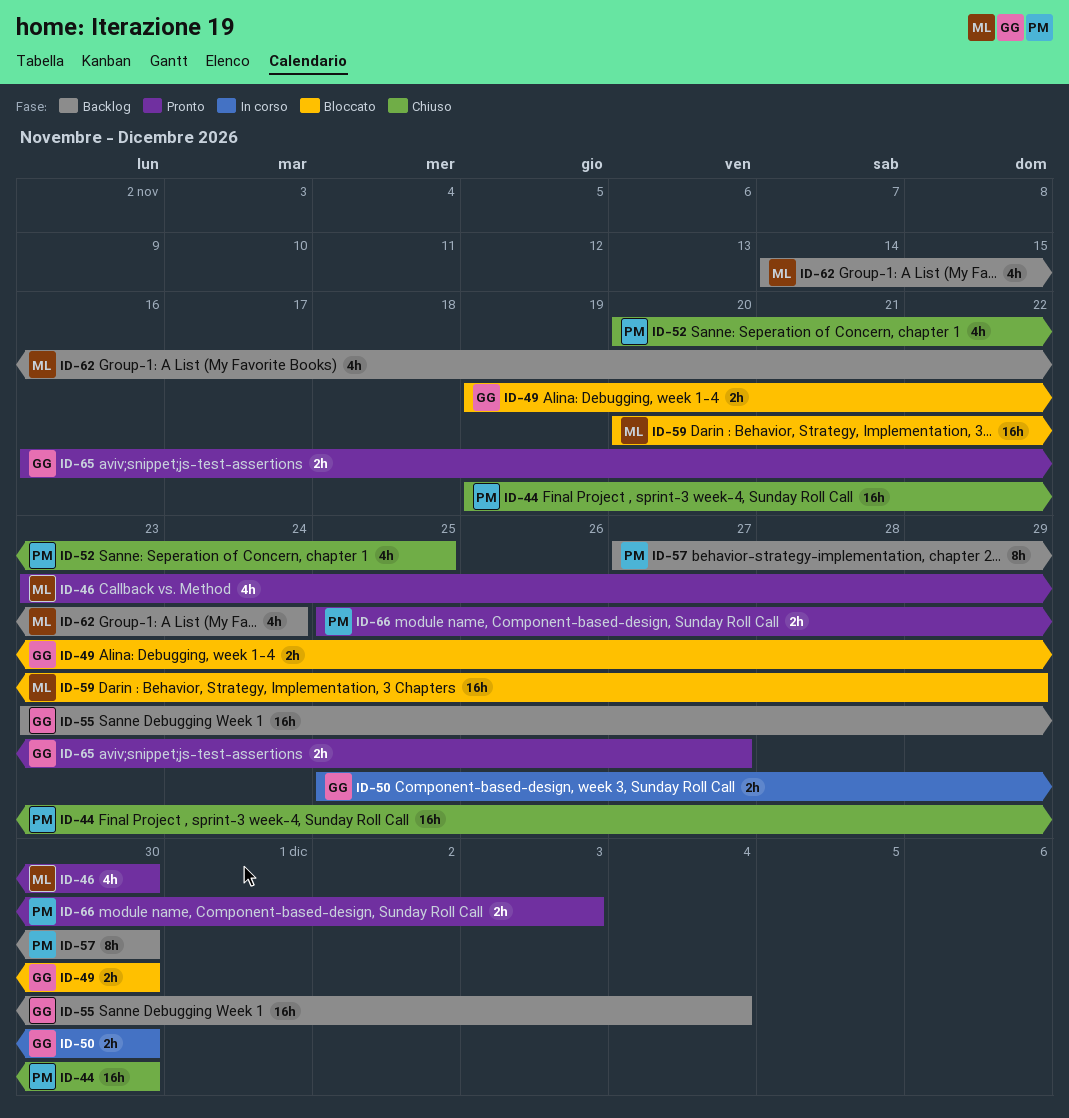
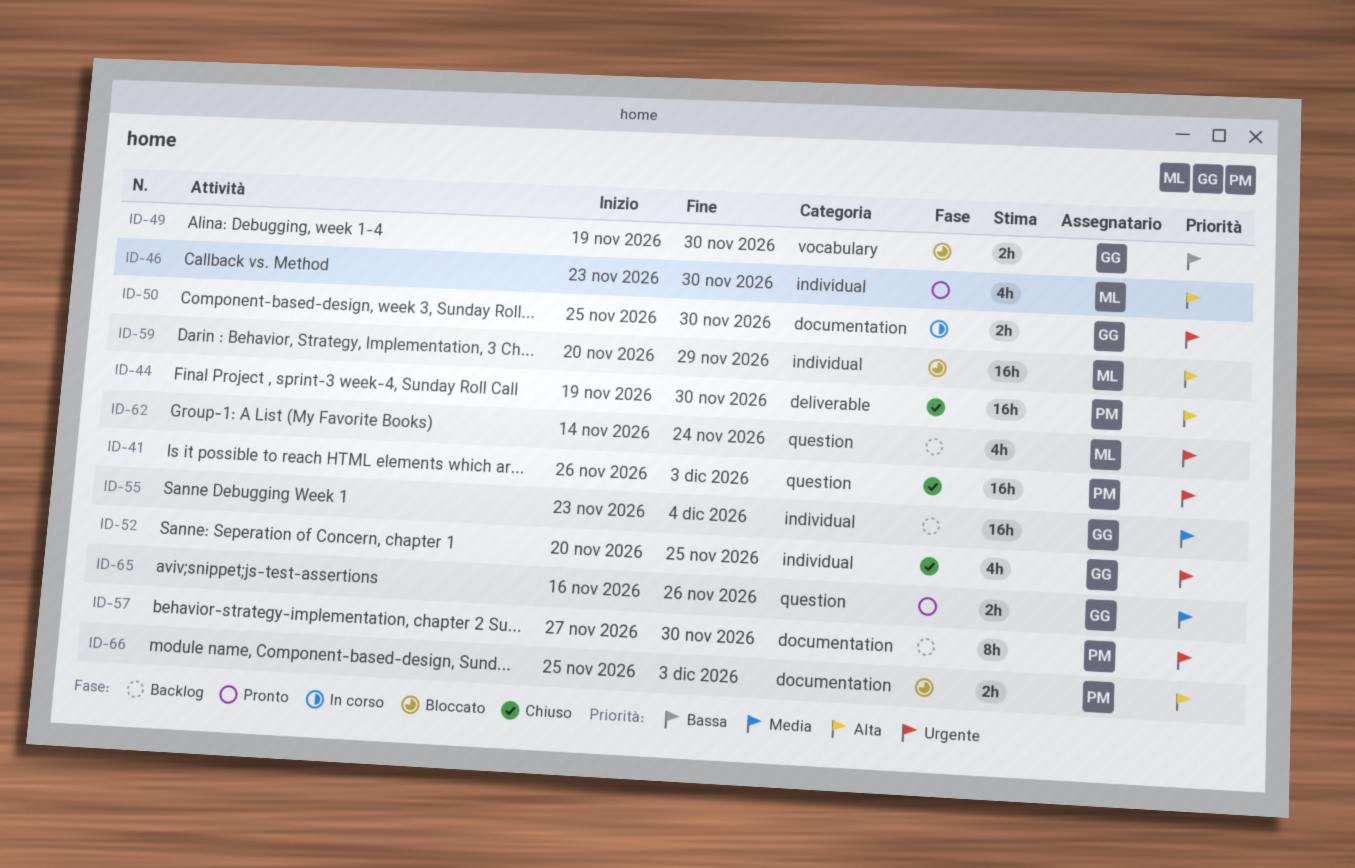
ID-41: none -> present
ID-52, owner: PM -> GG
ID-65, due: Nov 27 -> Nov 26
ID-66, status: Pronto -> Bloccato

